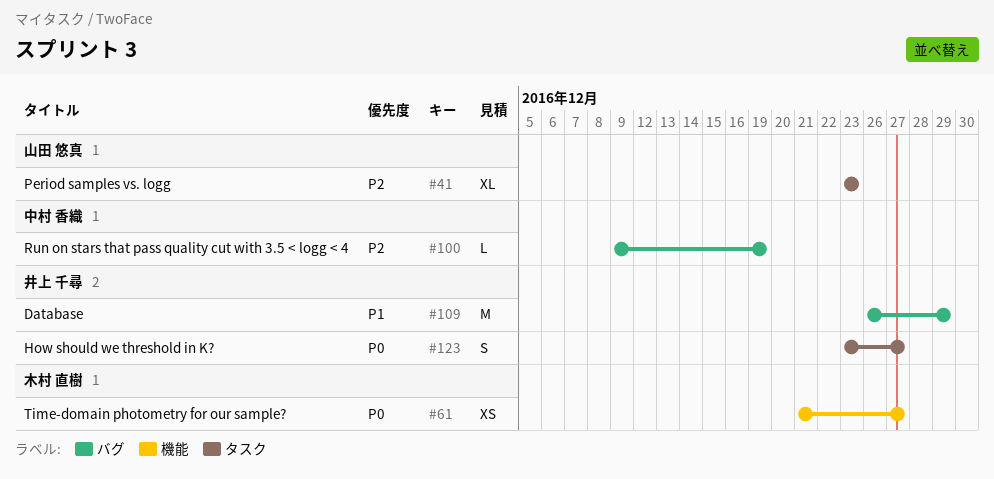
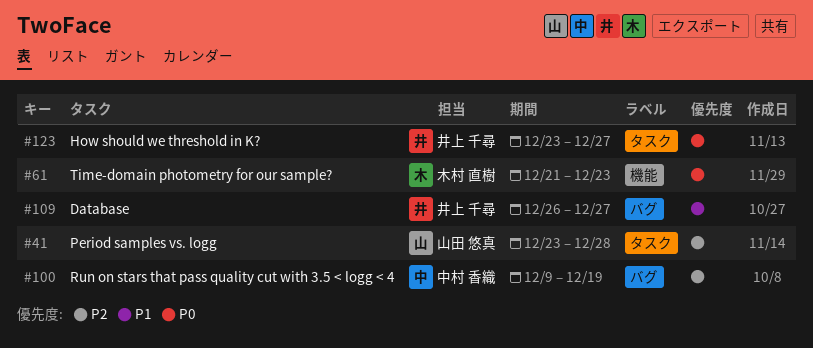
#41, due: Dec 23 -> Dec 28
#61, due: Dec 27 -> Dec 23
#109, due: Dec 29 -> Dec 27

